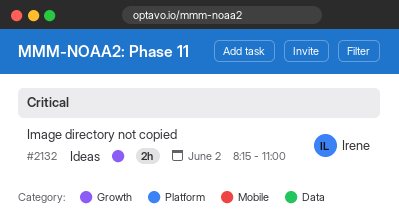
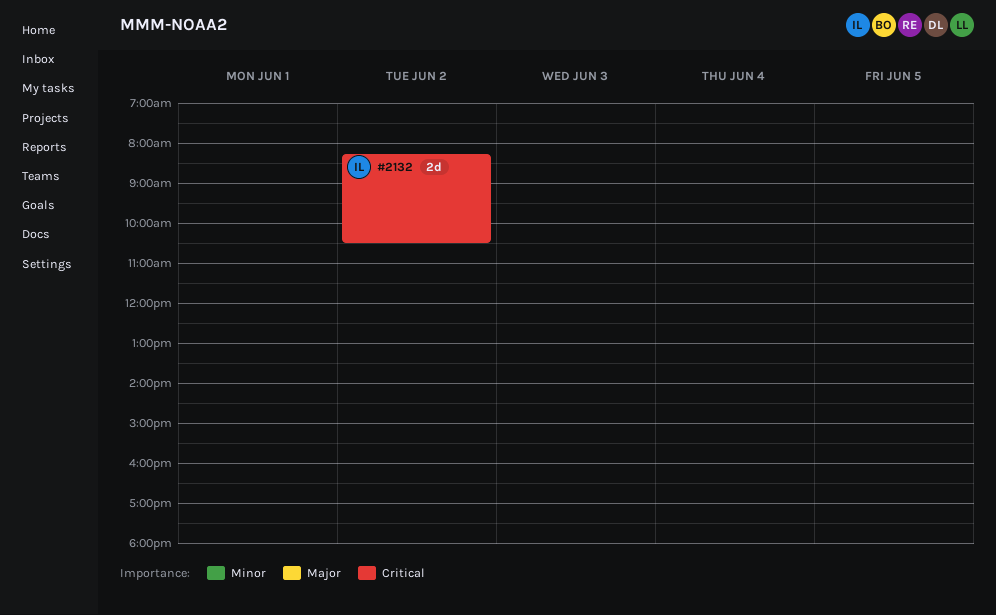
#2132, estimate: 2h -> 2d
#2132, ends: 11:00 -> 10:30

